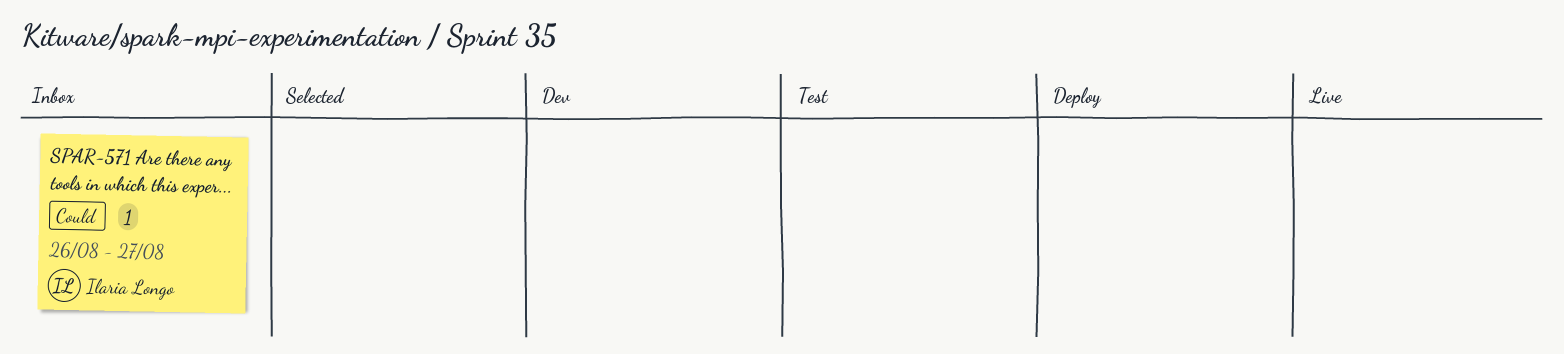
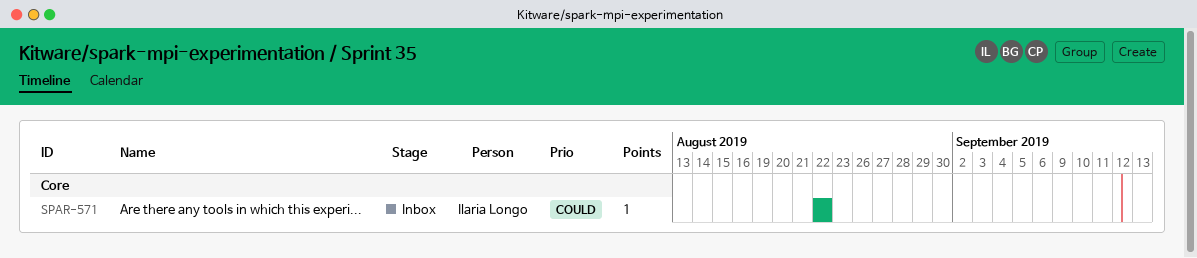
SPAR-571, start: Aug 26 -> Aug 22
SPAR-571, due: Aug 27 -> Aug 22

